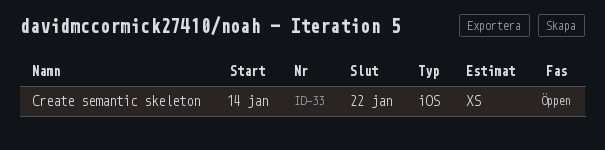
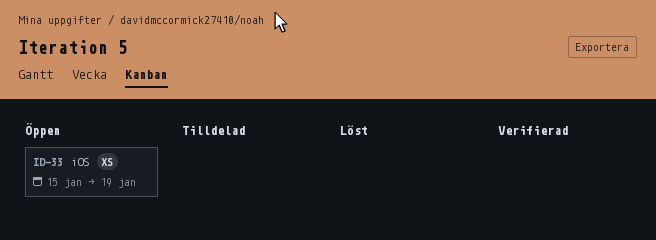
ID-33, start: Jan 14 -> Jan 15
ID-33, due: Jan 22 -> Jan 19

